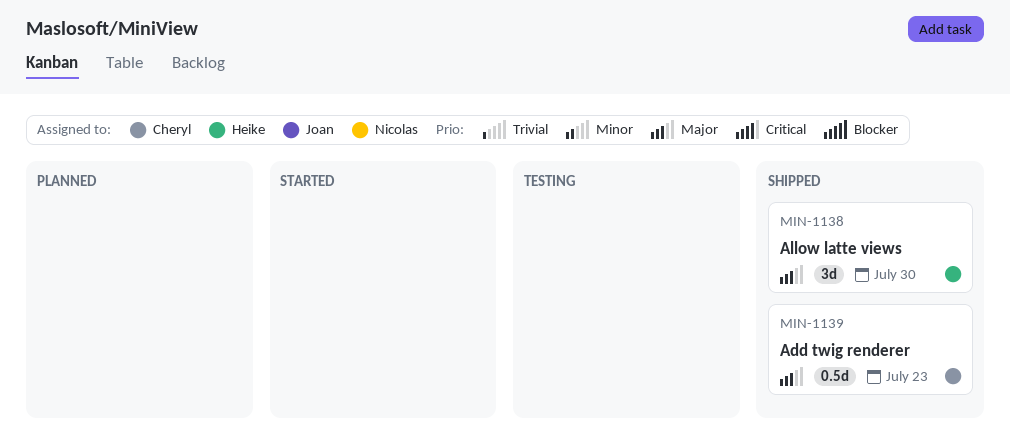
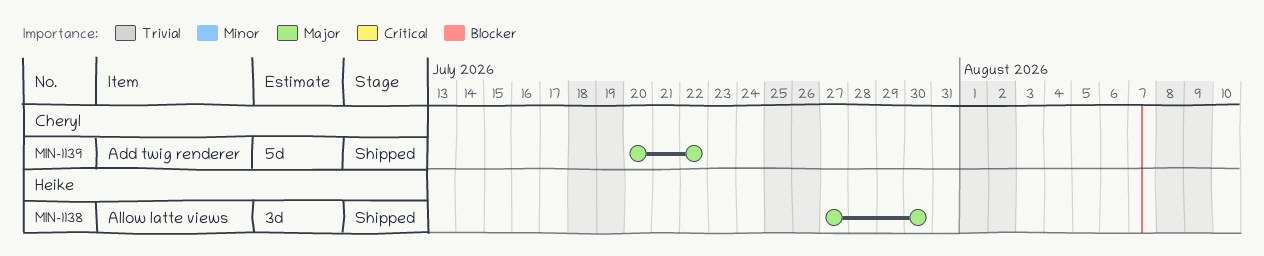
MIN-1139, estimate: 0.5d -> 5d
MIN-1139, due: Jul 23 -> Jul 22

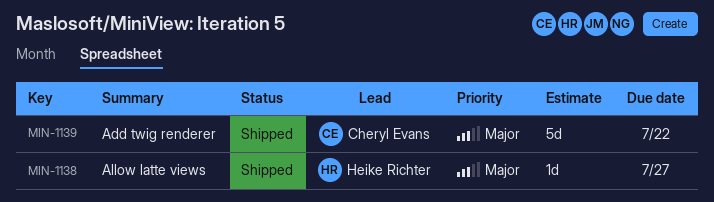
MIN-1138, estimate: 3d -> 1d
MIN-1138, due: Jul 30 -> Jul 27

